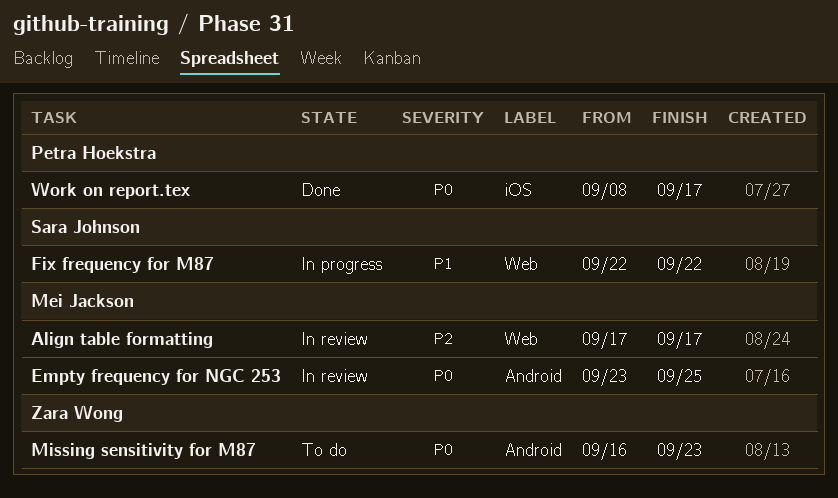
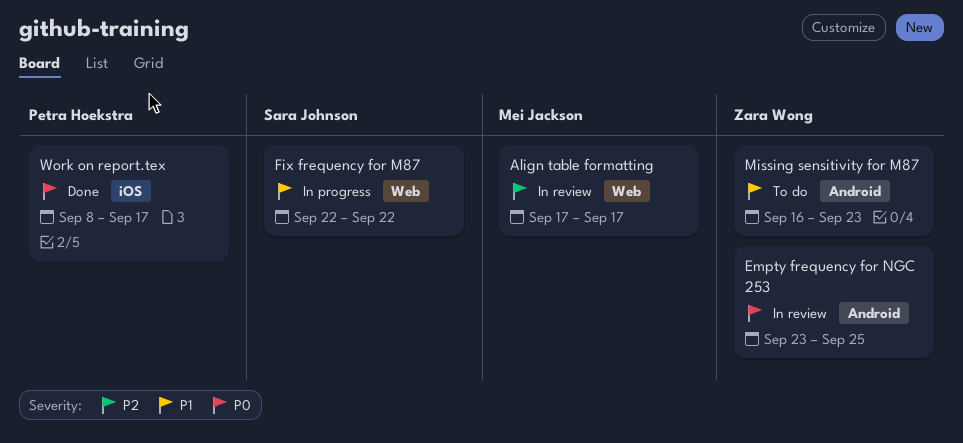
Empty frequency for NGC 253, owner: Mei Jackson -> Zara Wong
Missing sensitivity for M87, priority: P0 -> P1

